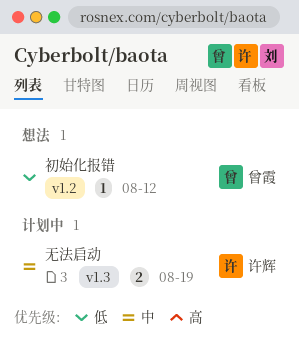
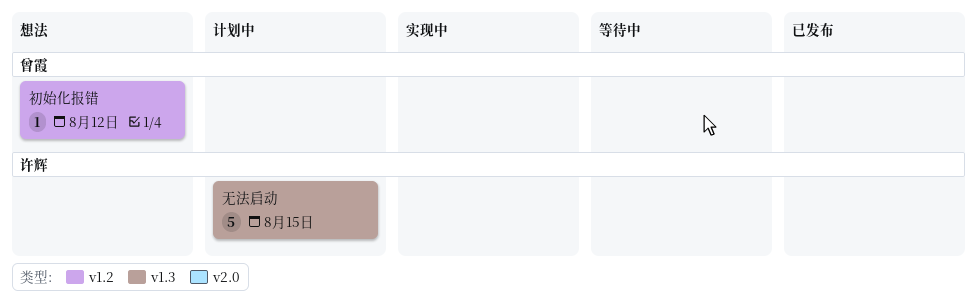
无法启动, estimate: 2 -> 5
无法启动, due: Aug 19 -> Aug 15

